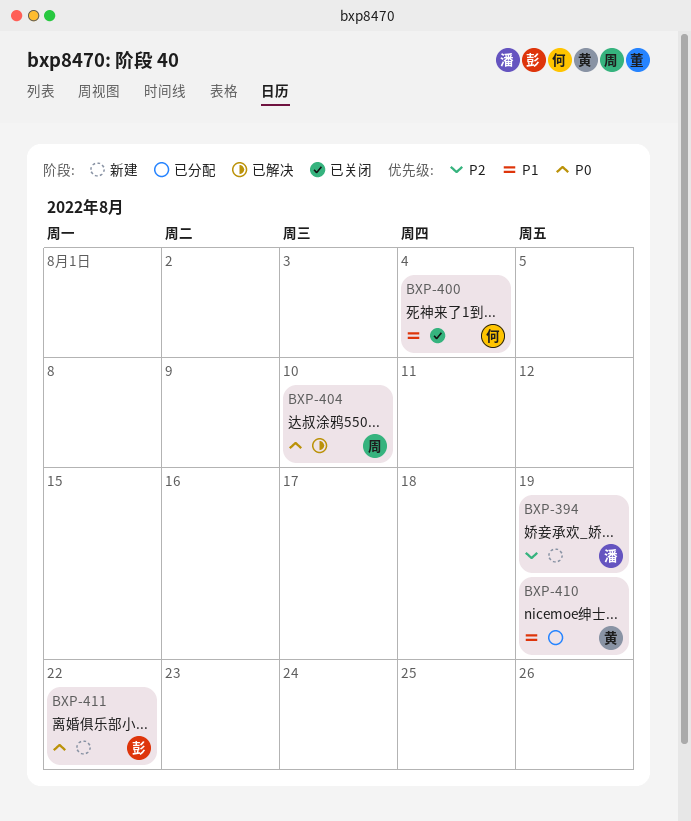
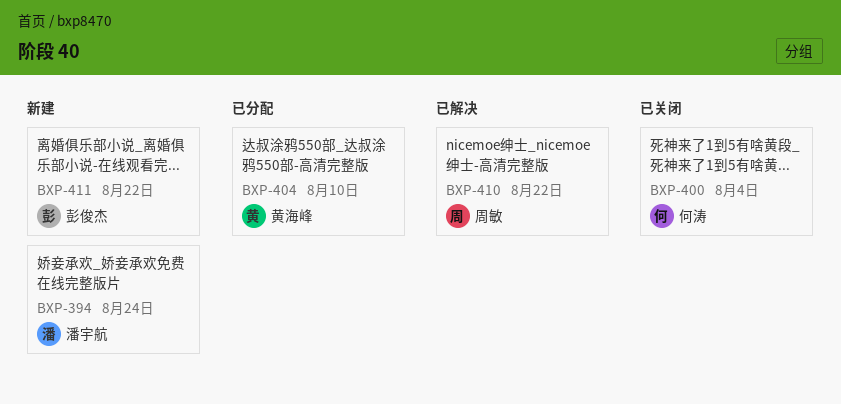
BXP-394, due: Aug 19 -> Aug 24
BXP-404, status: 已解决 -> 已分配
BXP-404, owner: 周敏 -> 黄海峰
BXP-410, status: 已分配 -> 已解决
BXP-410, owner: 黄海峰 -> 周敏
BXP-410, due: Aug 19 -> Aug 22

